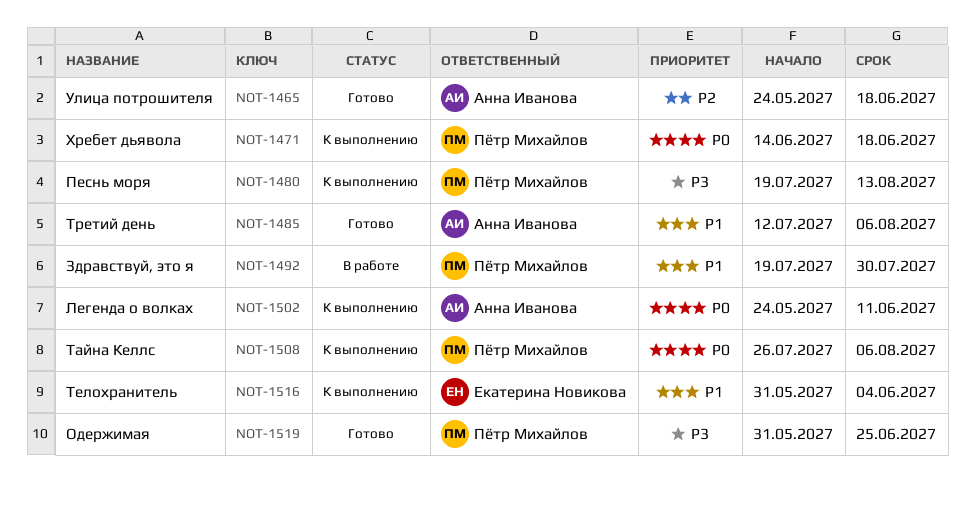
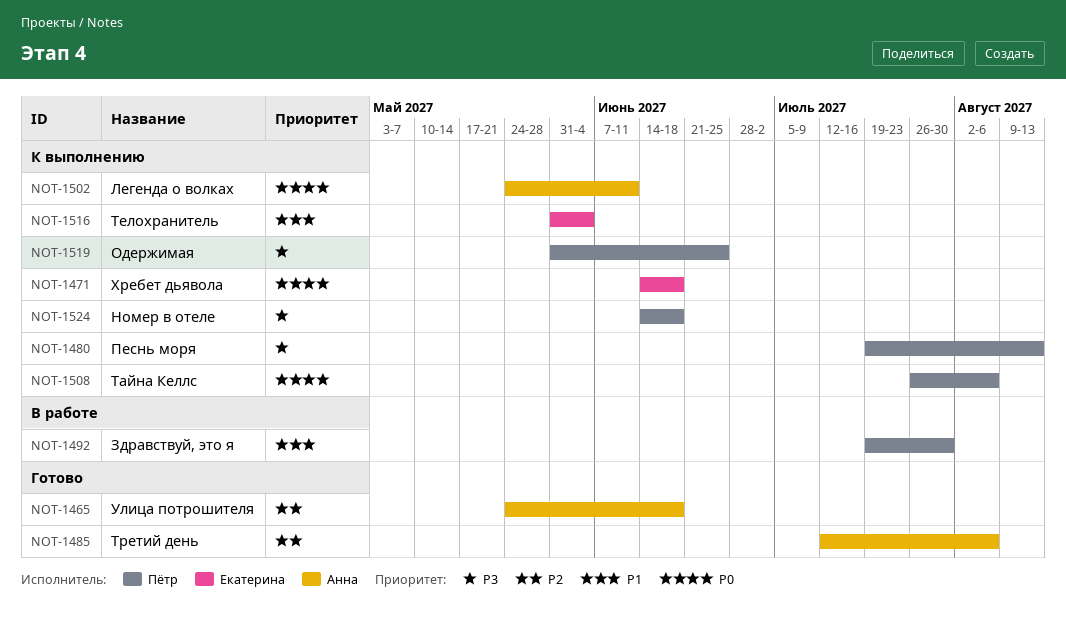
NOT-1471, owner: Пётр Михайлов -> Екатерина Новикова
NOT-1485, priority: P1 -> P2
NOT-1519, status: Готово -> К выполнению
NOT-1524: none -> present

